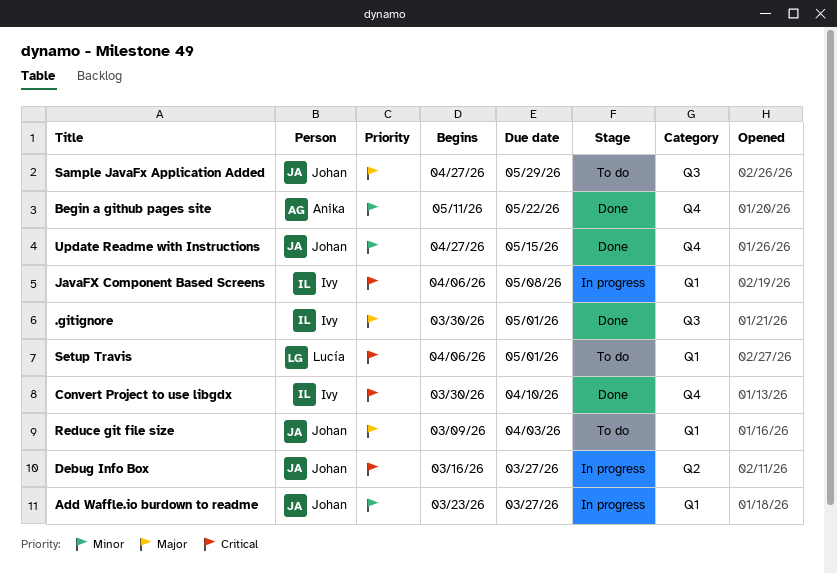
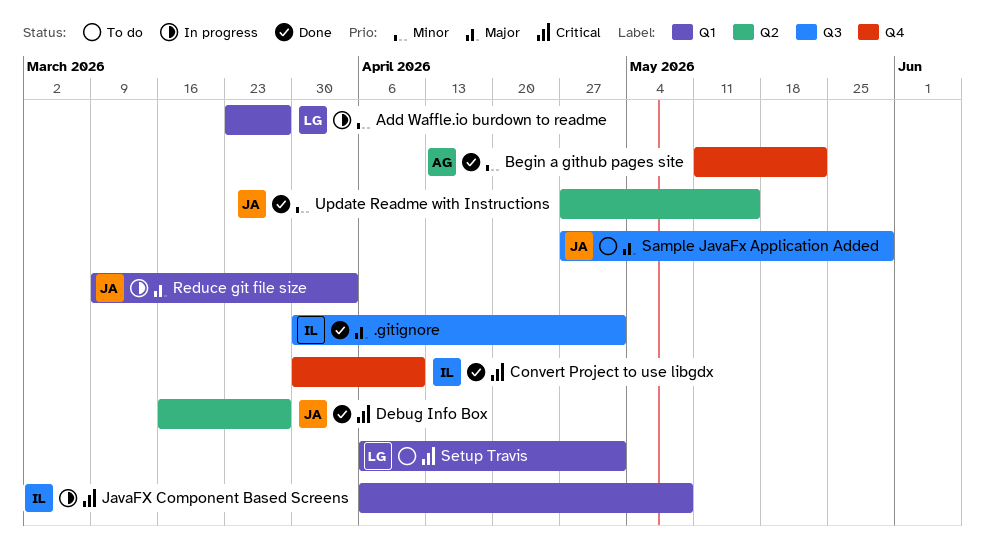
Add Waffle.io burdown to readme, owner: Johan -> Lucía
Debug Info Box, status: In progress -> Done
Reduce git file size, status: To do -> In progress
Update Readme with Instructions, label: Q4 -> Q2

